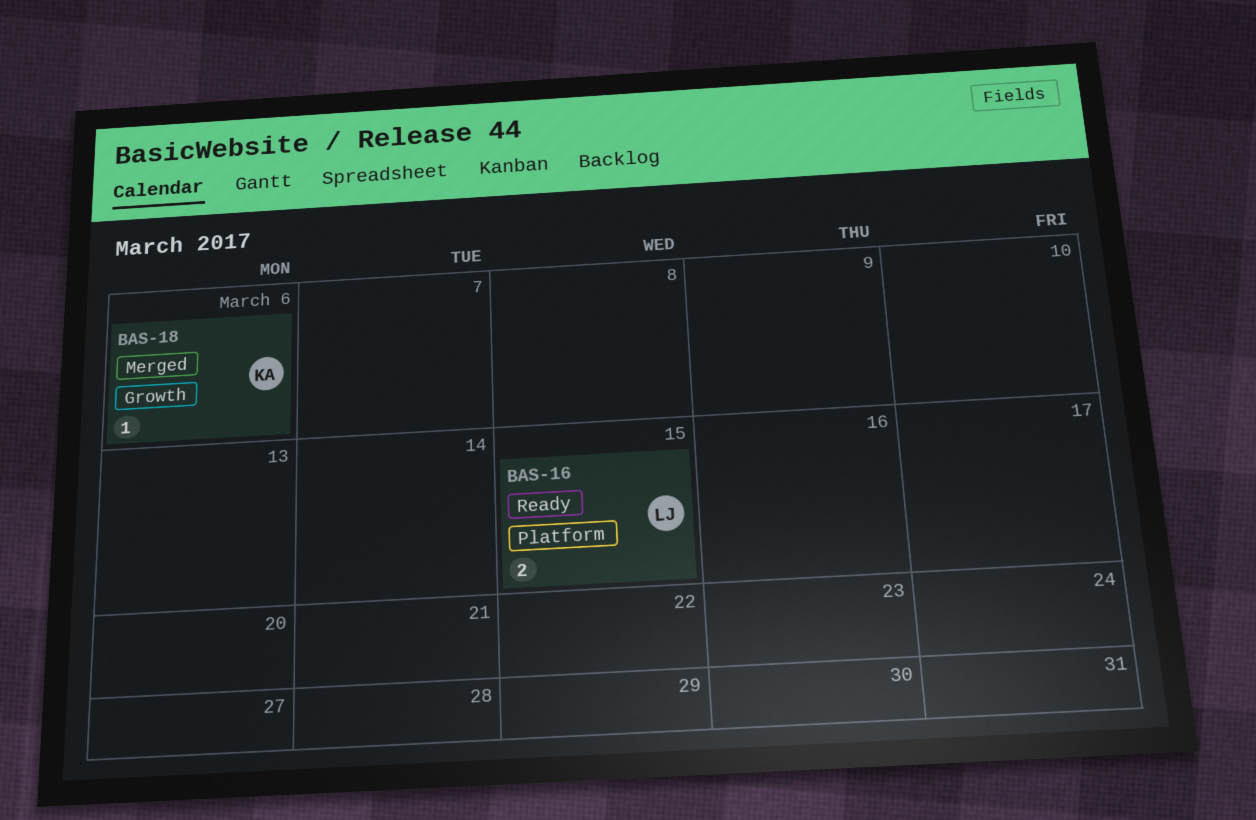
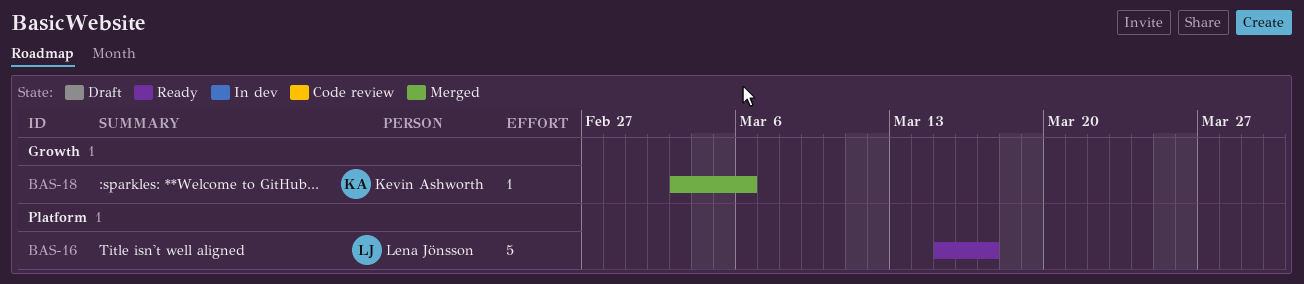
BAS-16, estimate: 2 -> 5
BAS-16, due: Mar 15 -> Mar 17

